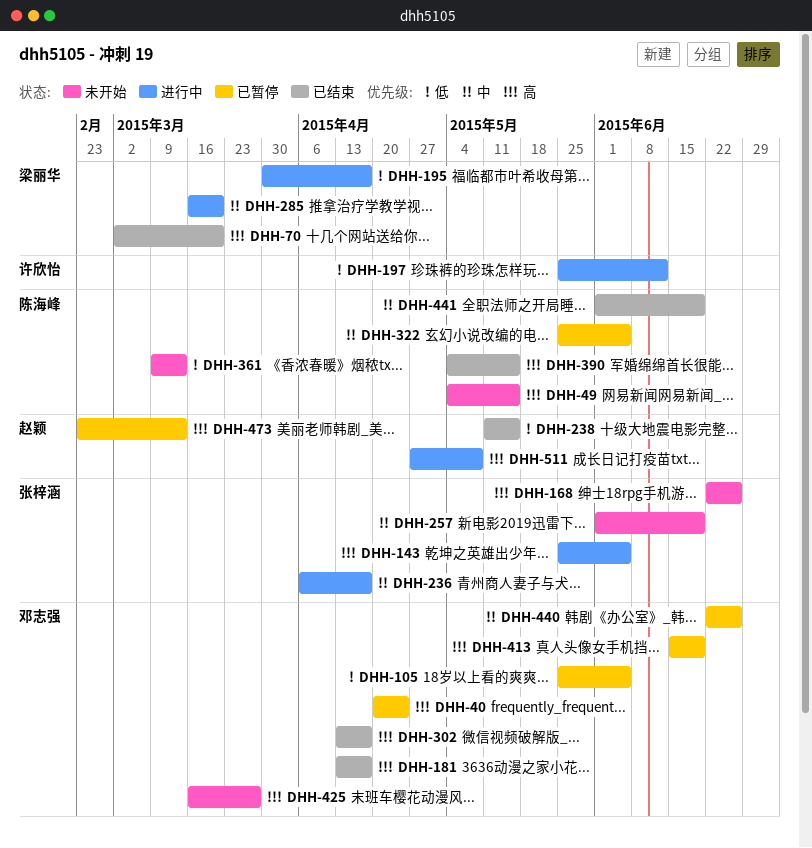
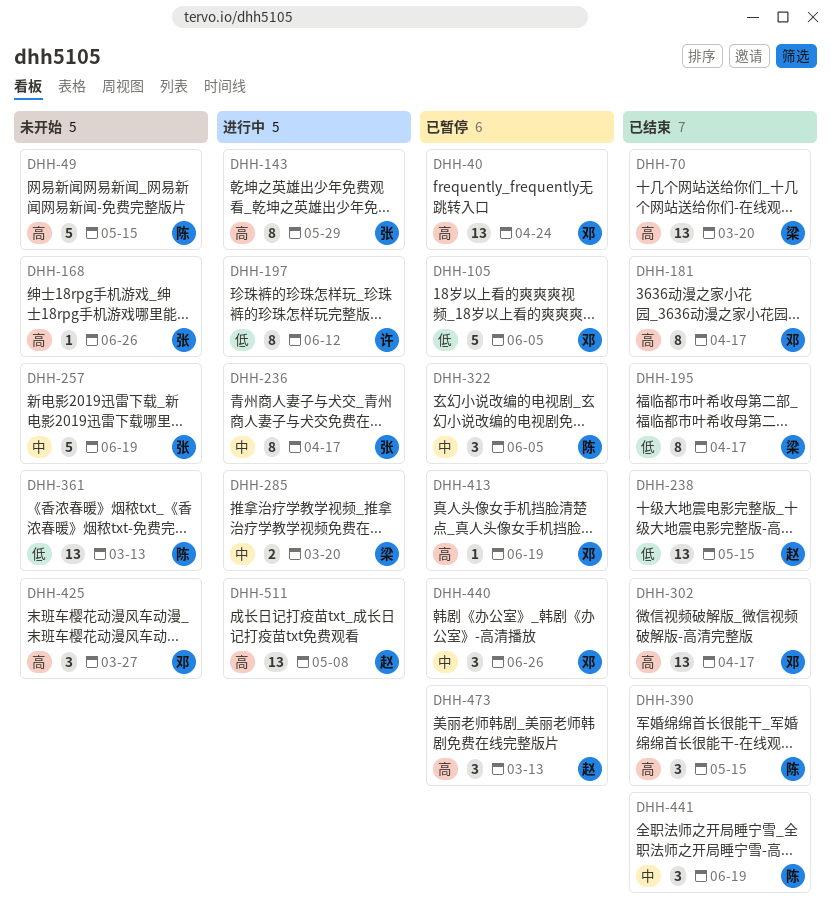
DHH-143, due: Jun 5 -> May 29
DHH-195, status: 进行中 -> 已结束

